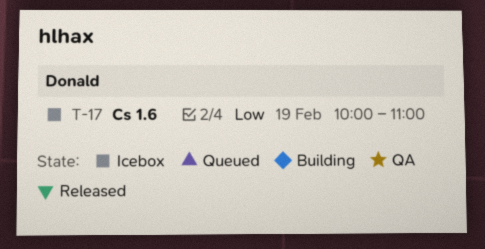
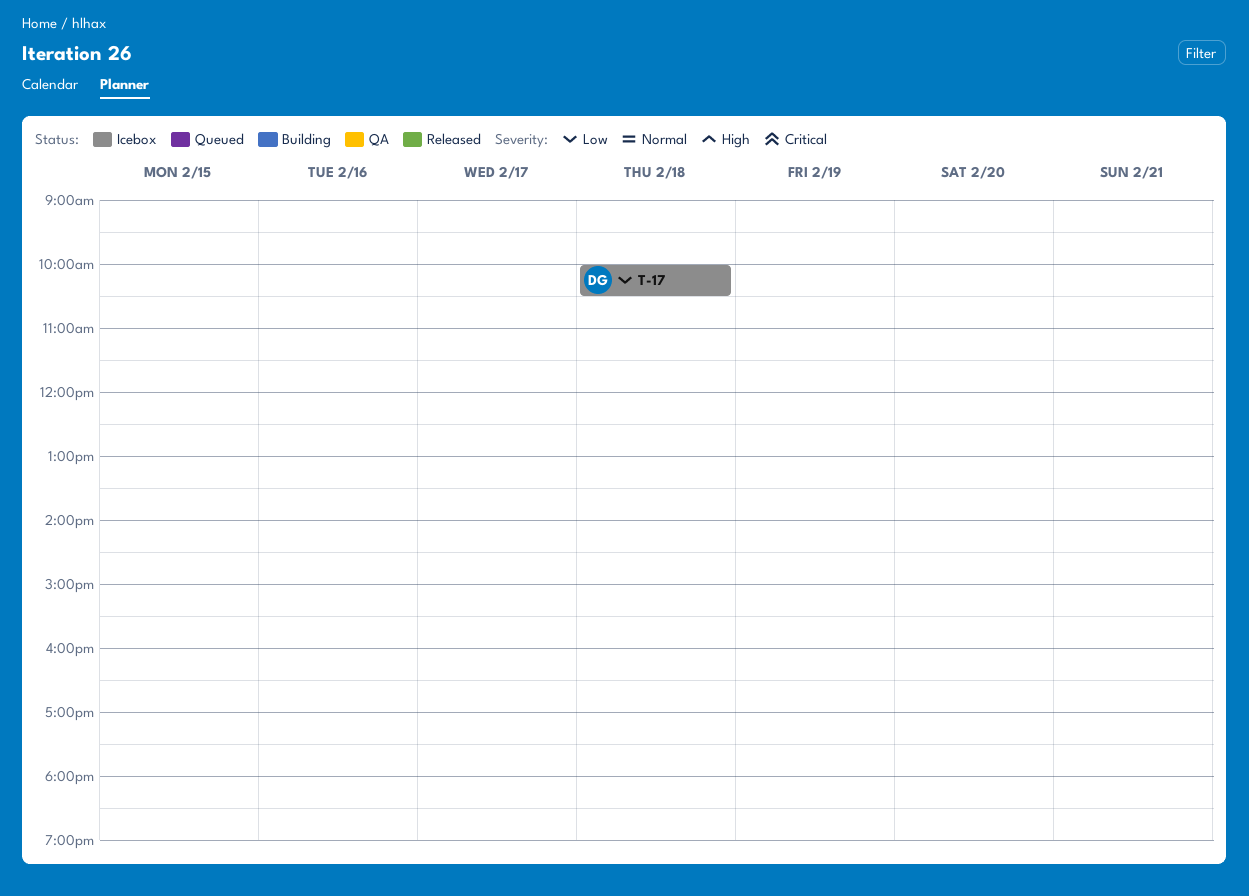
T-17, day: Feb 19 -> Feb 18
T-17, ends: 11:00 -> 10:30

